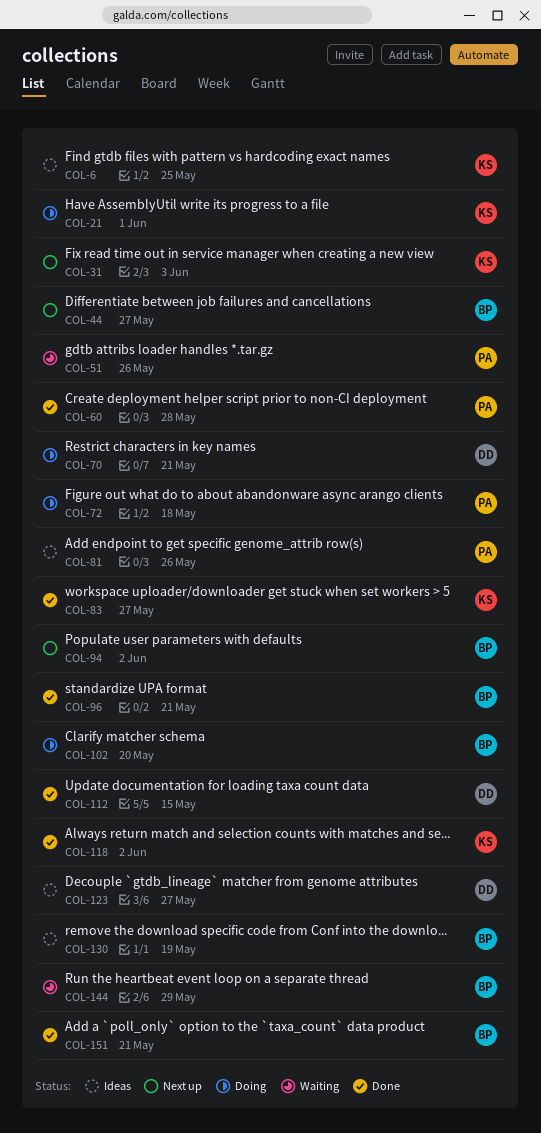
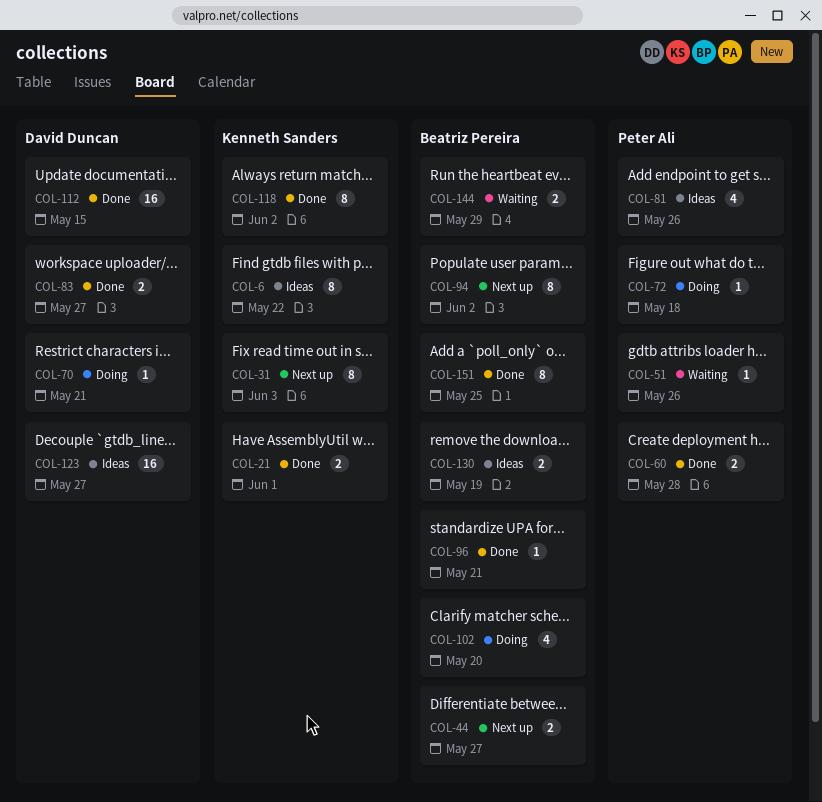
COL-6, due: May 25 -> May 22
COL-21, status: Doing -> Done
COL-83, owner: Kenneth Sanders -> David Duncan
COL-151, due: May 21 -> May 25

